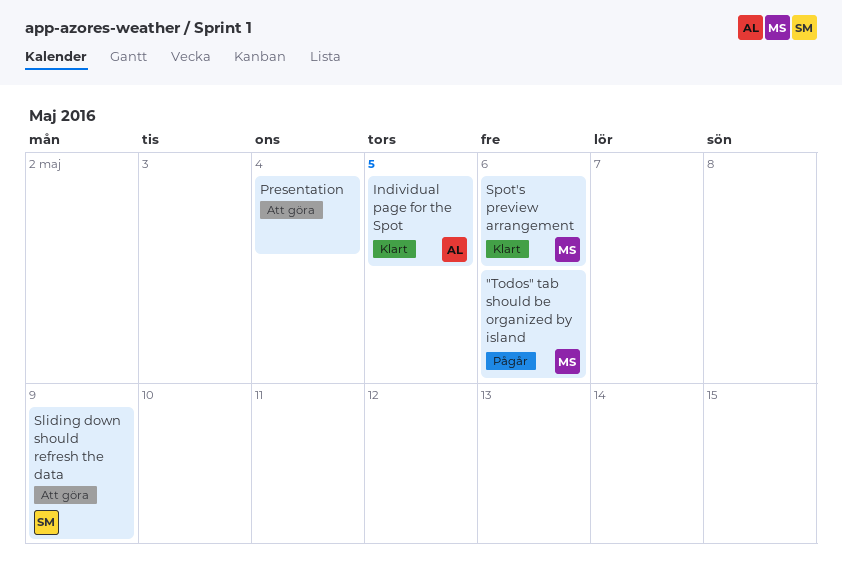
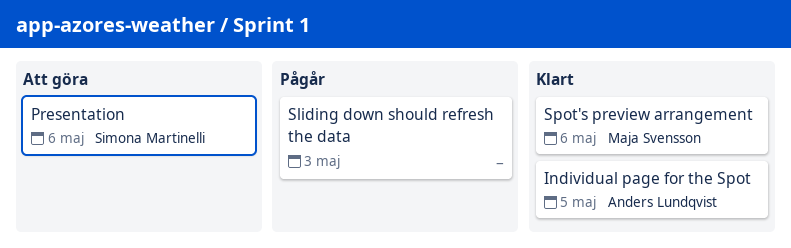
"Todos" tab should be organized by island: present -> none
Presentation, owner: none -> Simona Martinelli
Presentation, due: May 4 -> May 6
Sliding down should refresh the data, status: Att göra -> Pågår
Sliding down should refresh the data, owner: Simona Martinelli -> none
Sliding down should refresh the data, due: May 9 -> May 3

